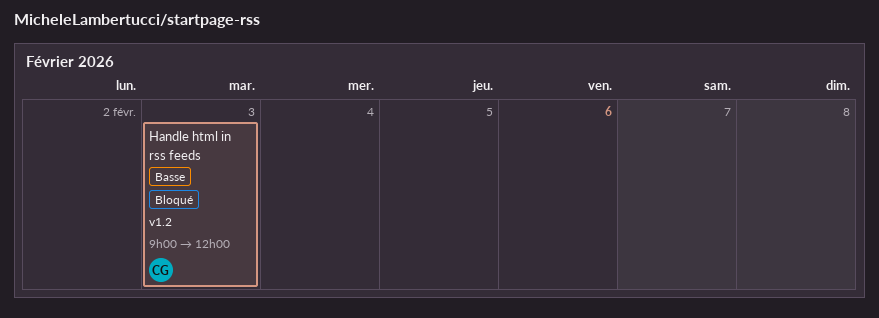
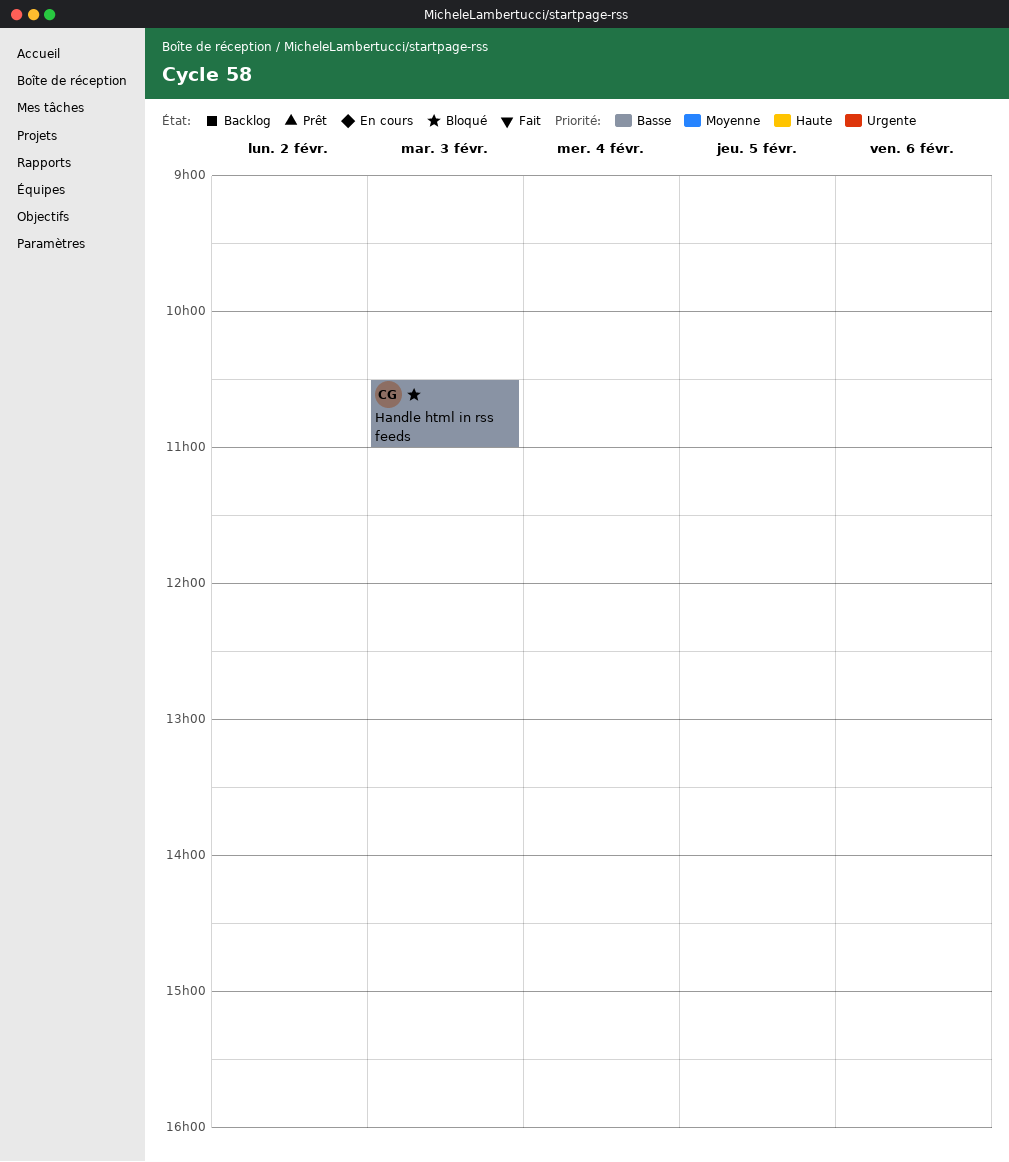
Handle html in rss feeds, begins: 09:00 -> 10:30
Handle html in rss feeds, ends: 12:00 -> 11:00

